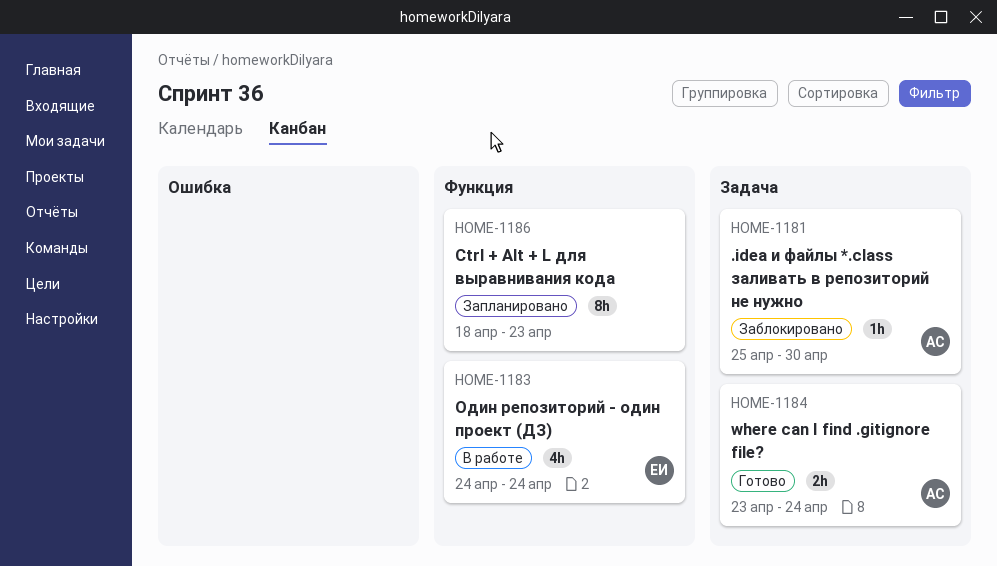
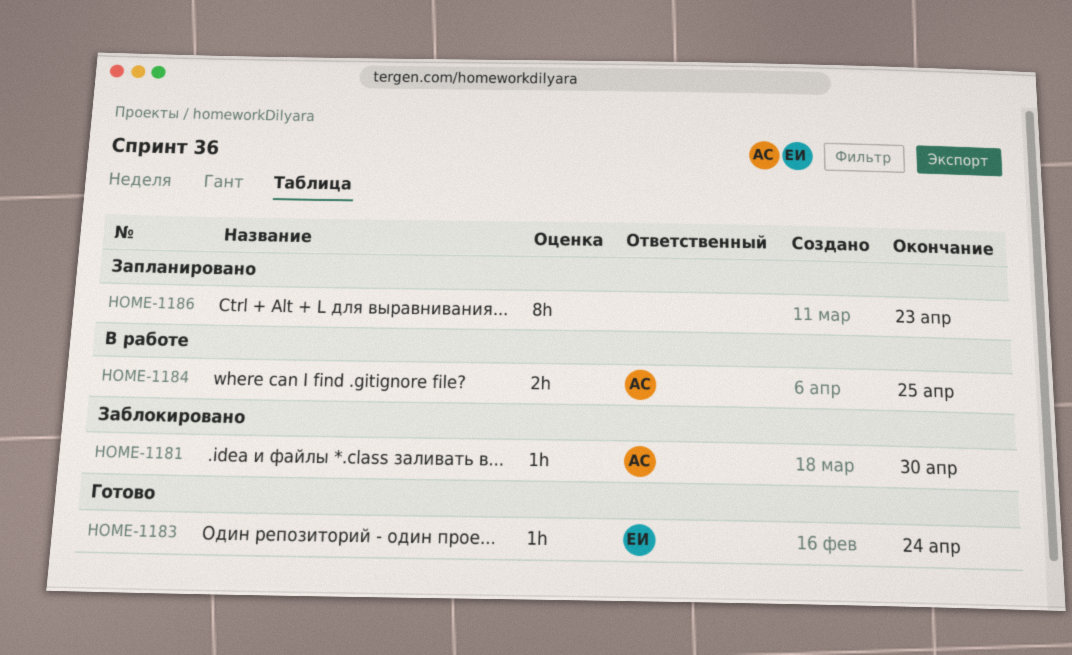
HOME-1183, status: В работе -> Готово
HOME-1183, estimate: 4h -> 1h
HOME-1184, status: Готово -> В работе
HOME-1184, due: Apr 24 -> Apr 25

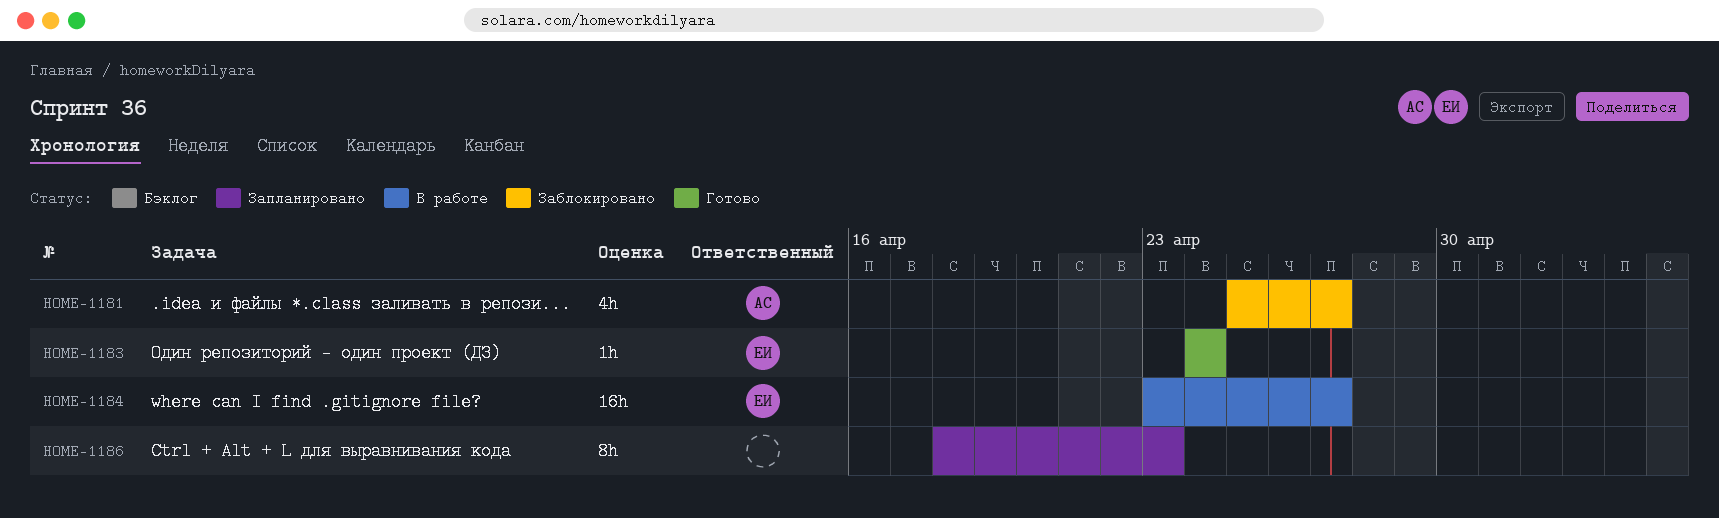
HOME-1181, estimate: 1h -> 4h
HOME-1181, due: Apr 30 -> Apr 27
HOME-1184, owner: АС -> ЕИ
HOME-1184, estimate: 2h -> 16h
HOME-1184, due: Apr 25 -> Apr 27

